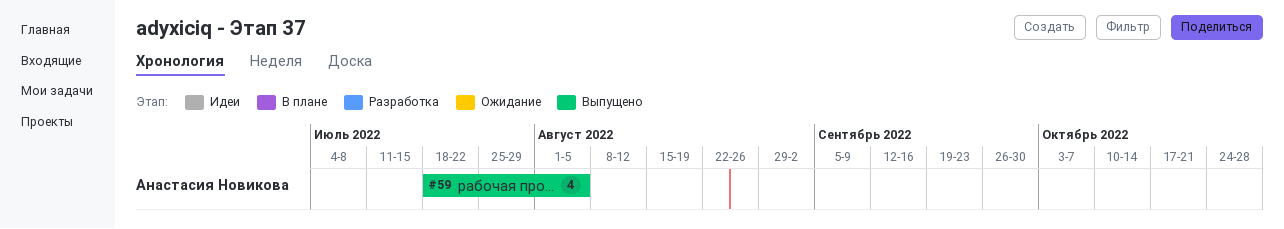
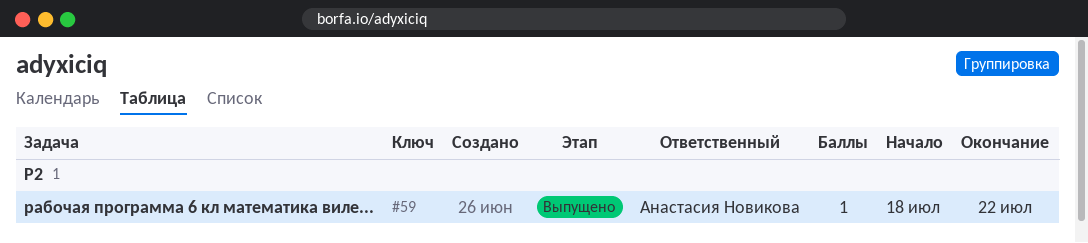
#59, estimate: 4 -> 1
#59, due: Aug 5 -> Jul 22

